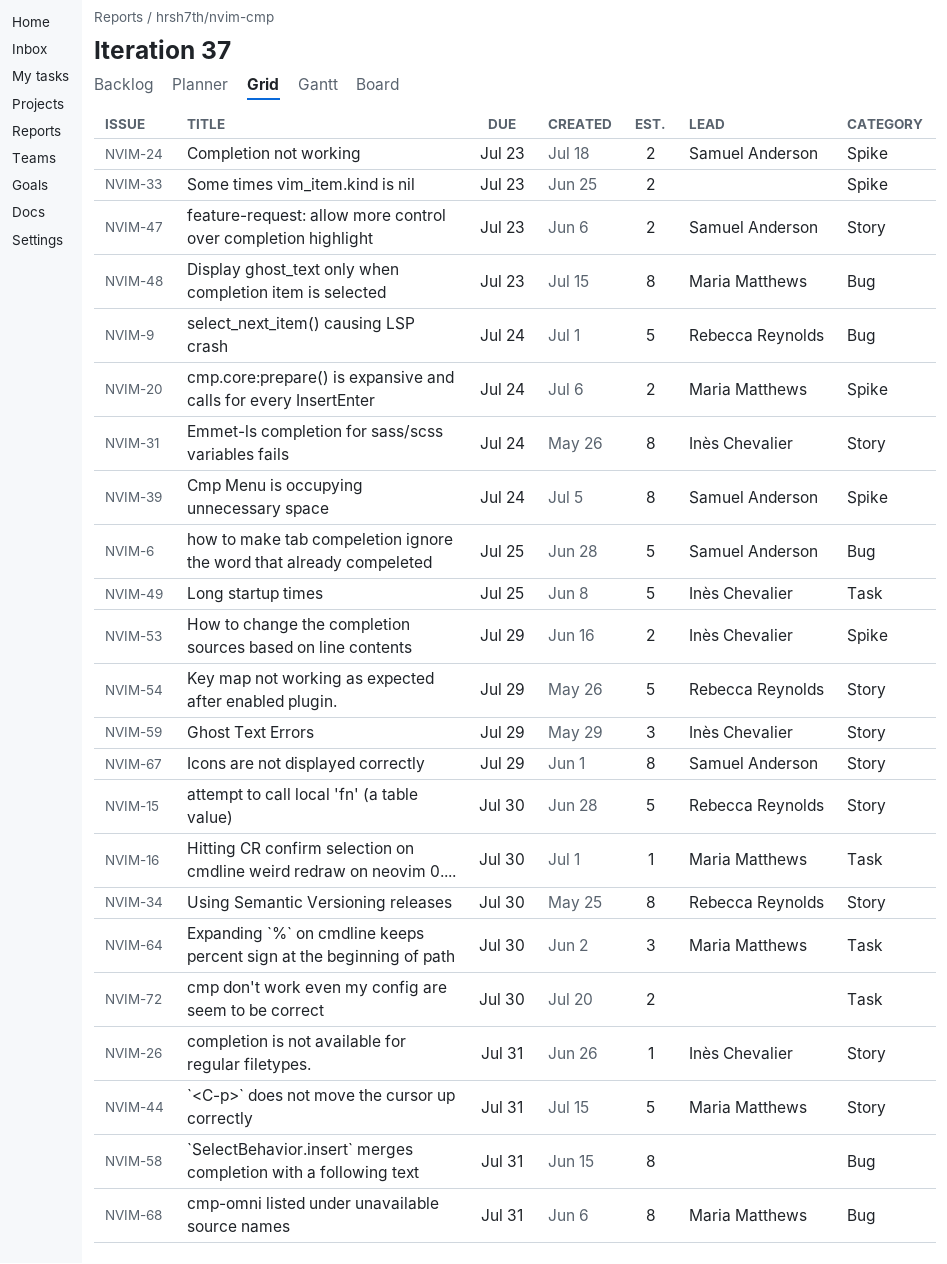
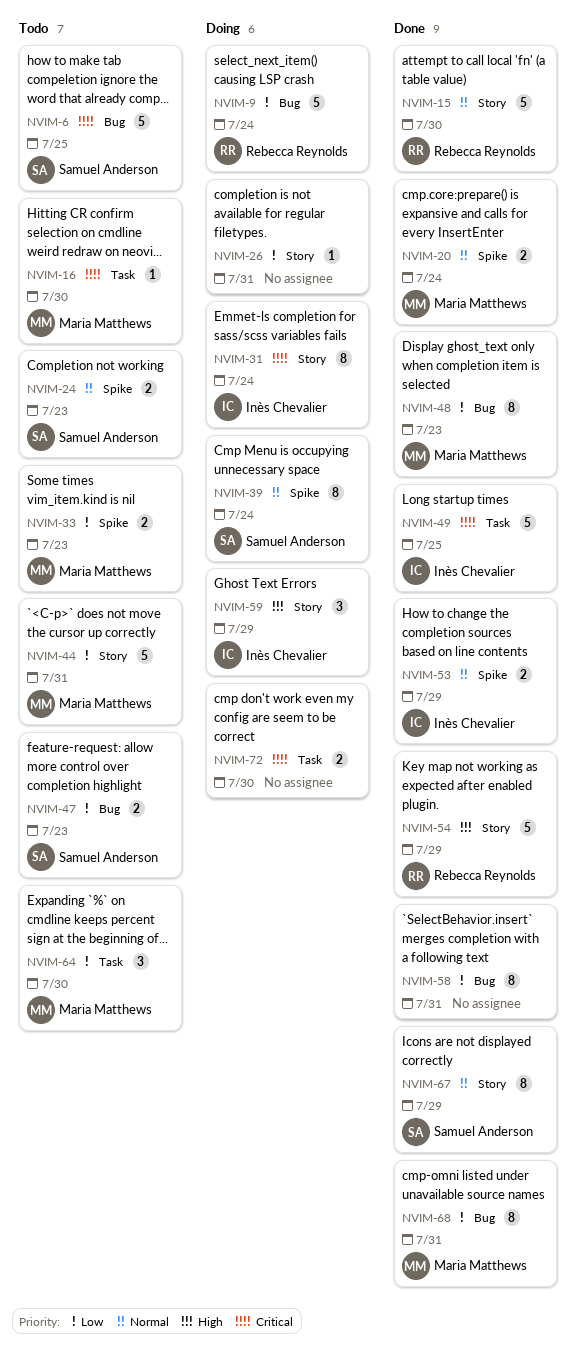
NVIM-26, owner: Inès Chevalier -> none
NVIM-33, owner: none -> Maria Matthews
NVIM-34: present -> none
NVIM-47, label: Story -> Bug

